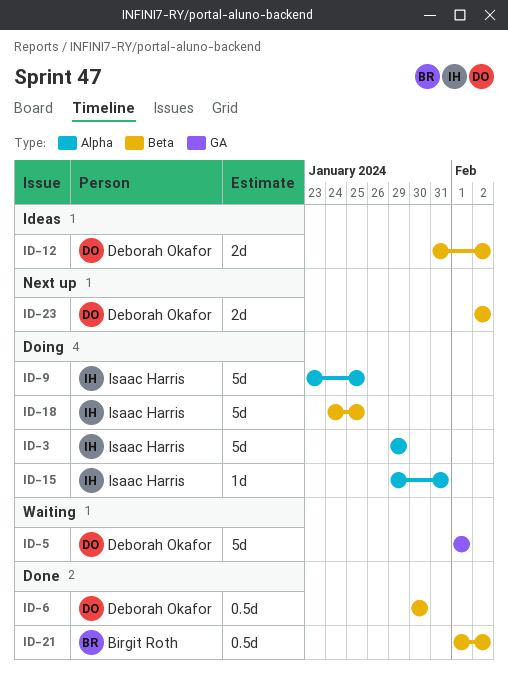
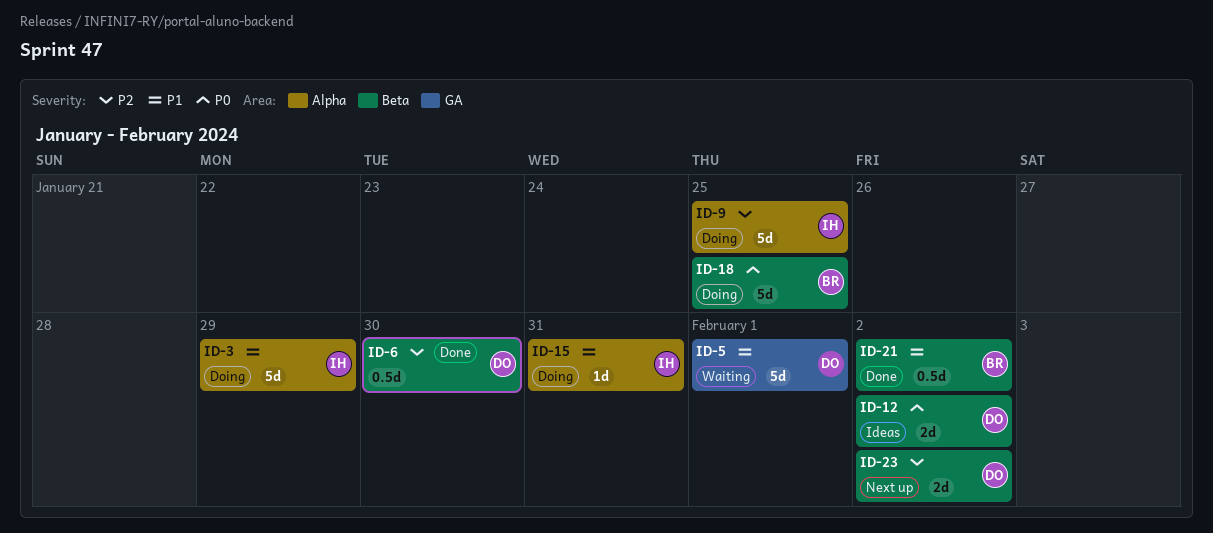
ID-18, owner: Isaac Harris -> Birgit Roth

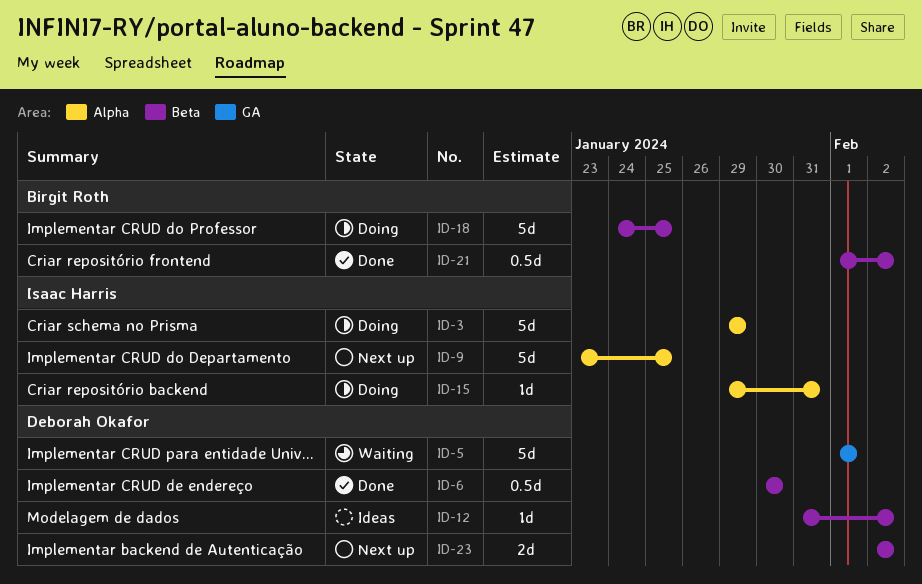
ID-9, status: Doing -> Next up
ID-12, estimate: 2d -> 1d

